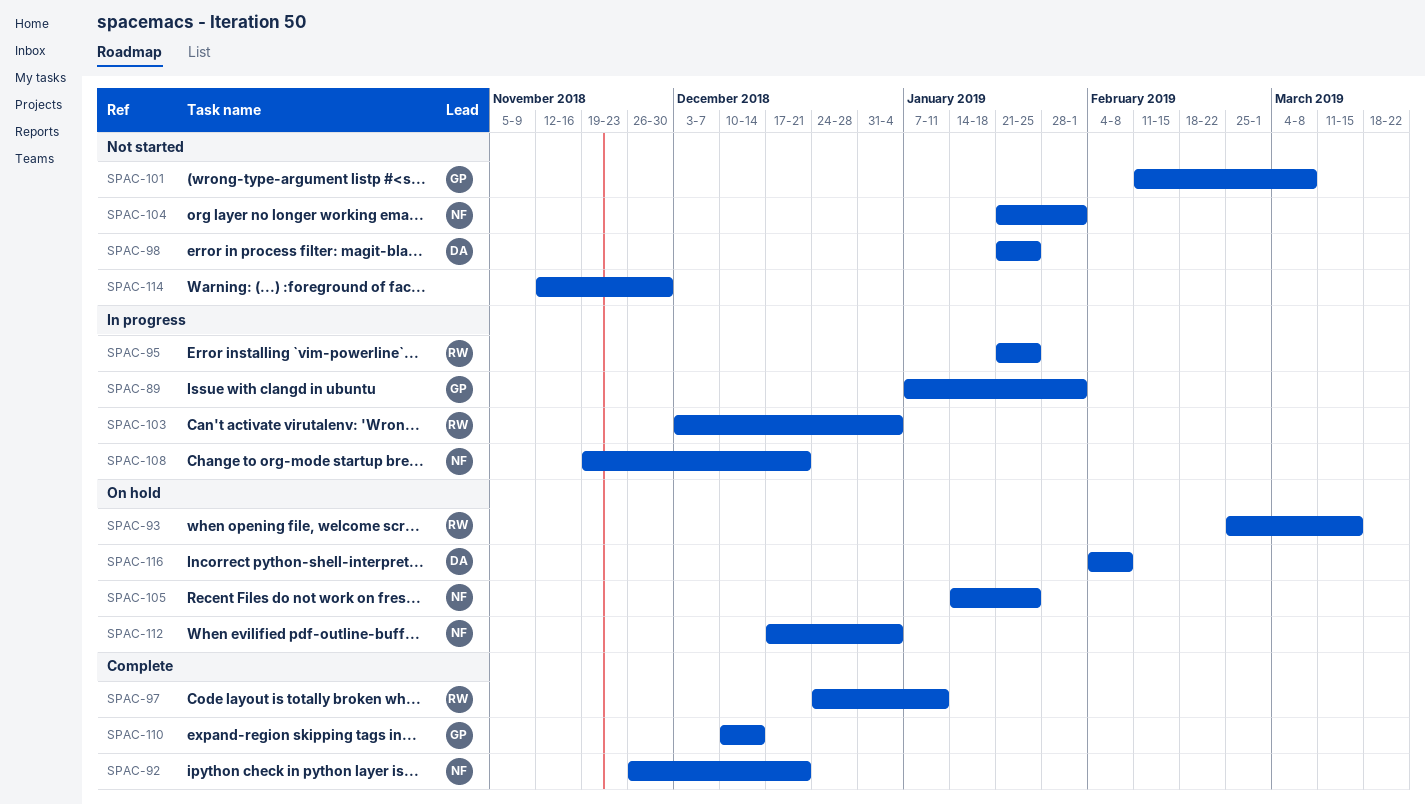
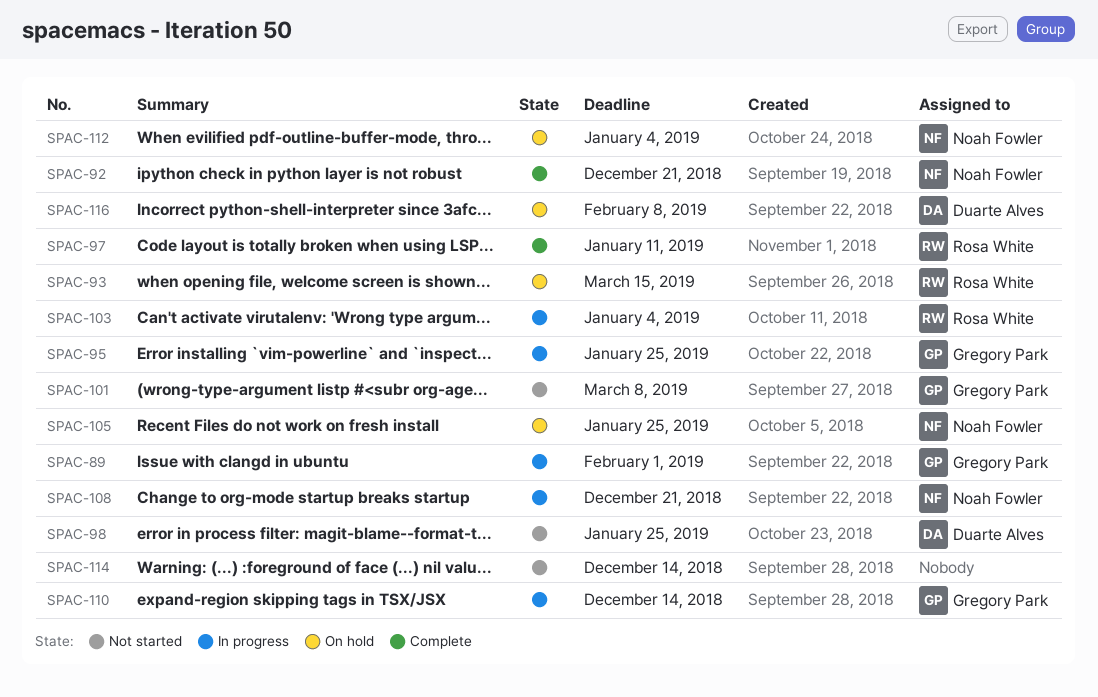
SPAC-95, owner: Rosa White -> Gregory Park
SPAC-104: present -> none
SPAC-110, status: Complete -> In progress
SPAC-114, due: Nov 30 -> Dec 14

